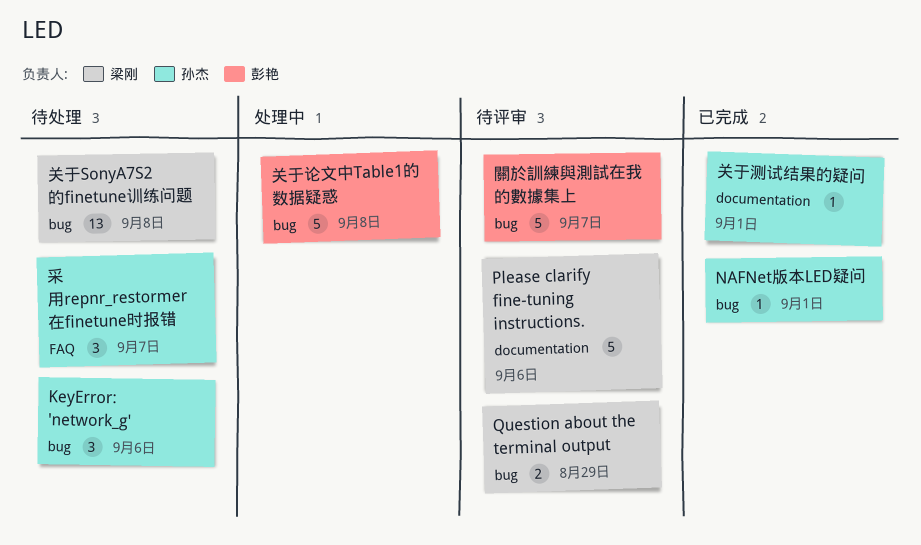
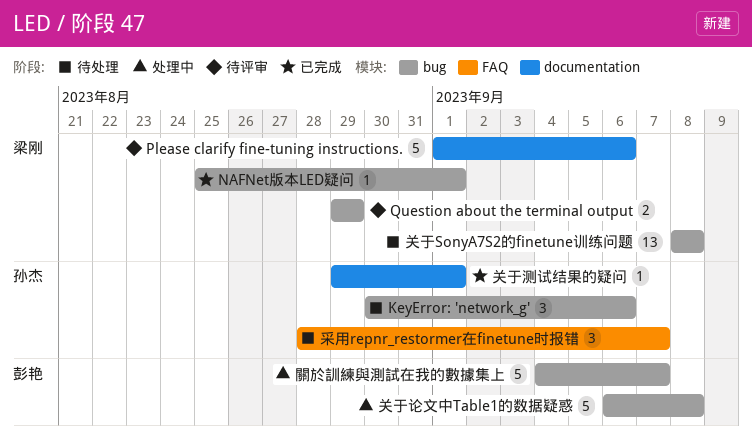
NAFNet版本LED疑问, owner: 孙杰 -> 梁刚
關於訓練與測試在我的數據集上, status: 待评审 -> 处理中

